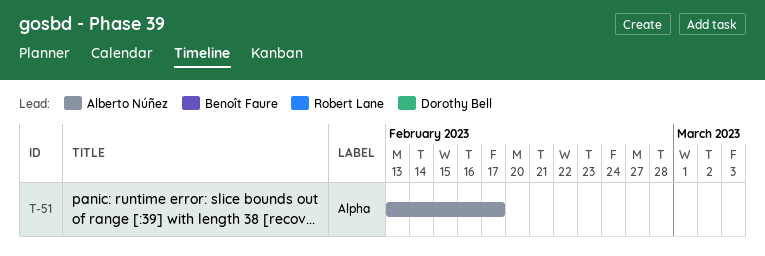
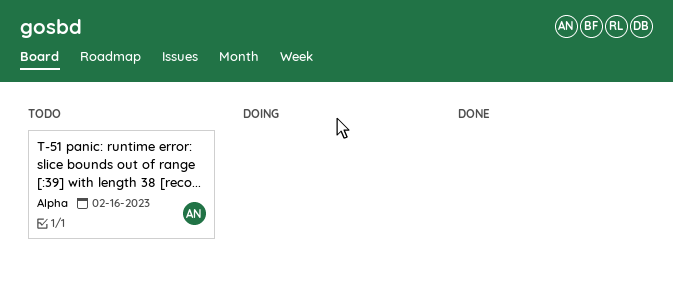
T-51, due: Feb 17 -> Feb 16

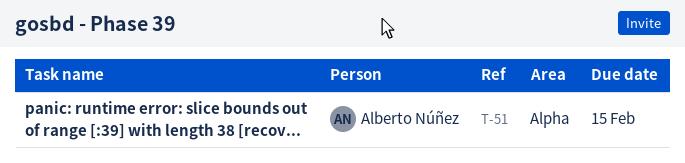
T-51, due: Feb 16 -> Feb 15

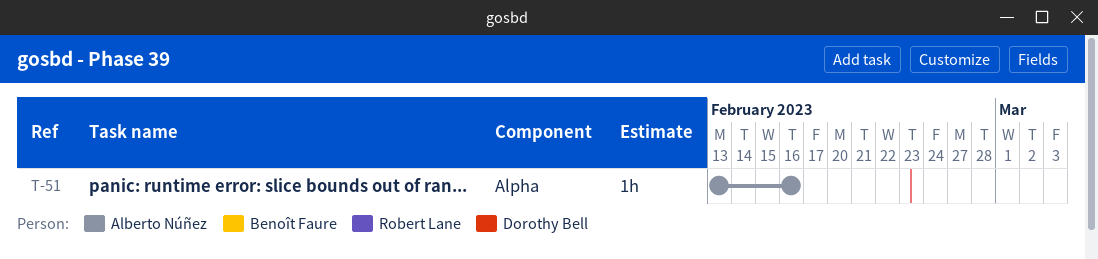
T-51, due: Feb 15 -> Feb 16

